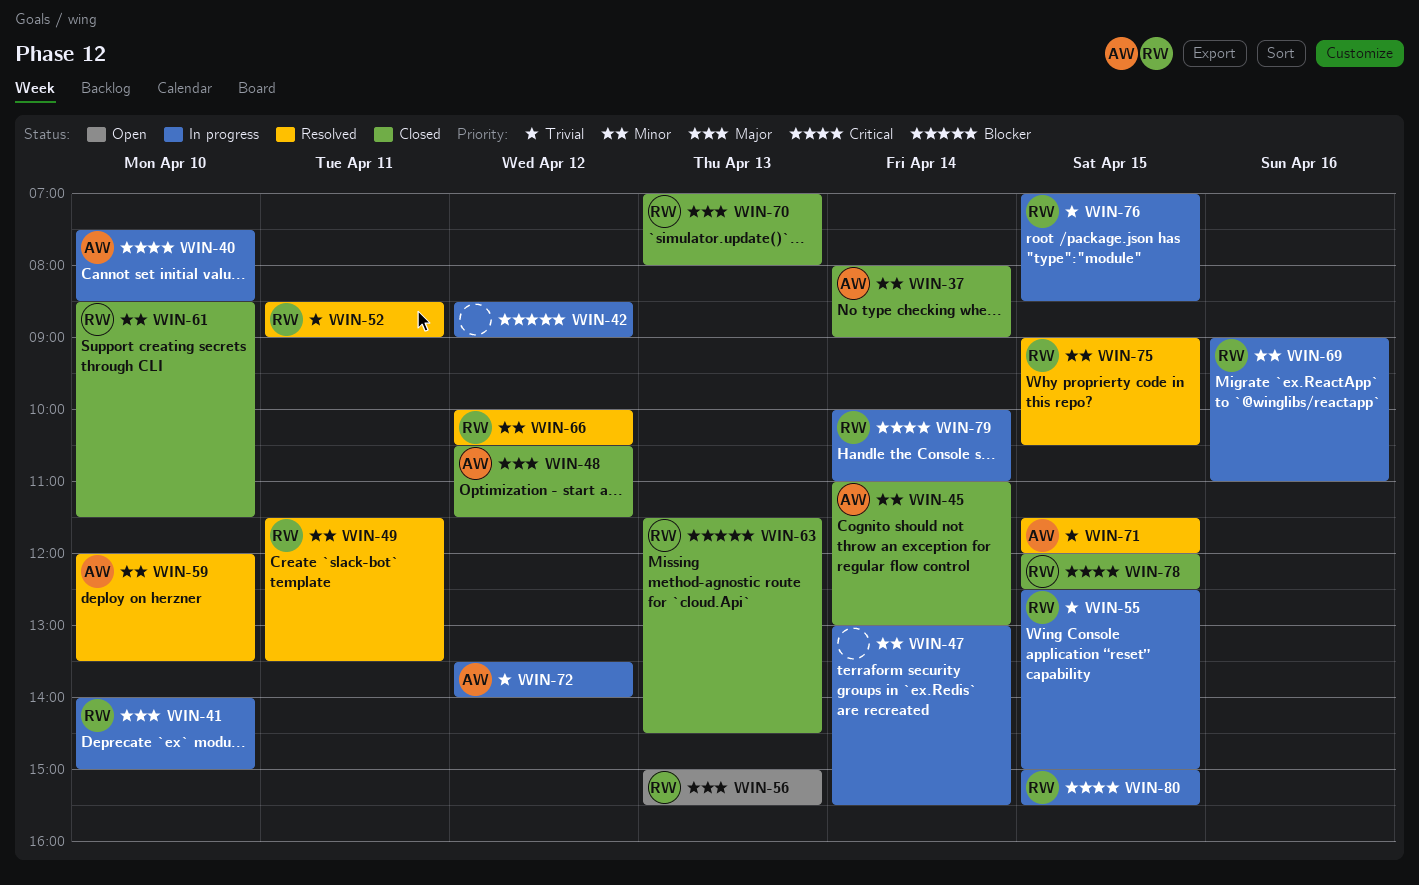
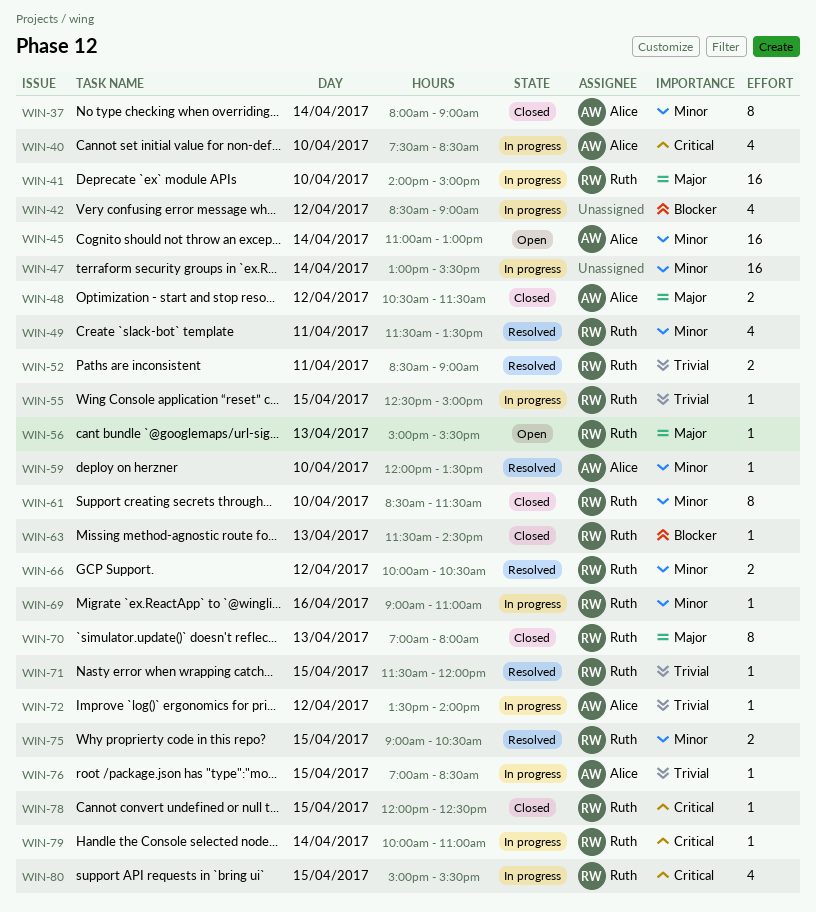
WIN-45, status: Closed -> Open
WIN-71, owner: Alice -> Ruth
WIN-76, owner: Ruth -> Alice

